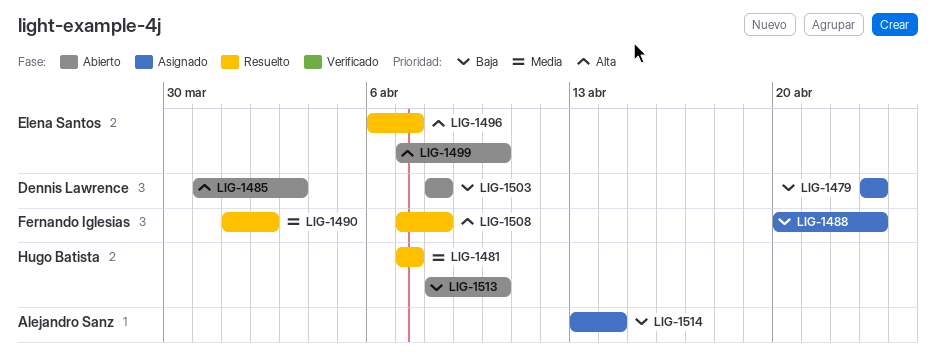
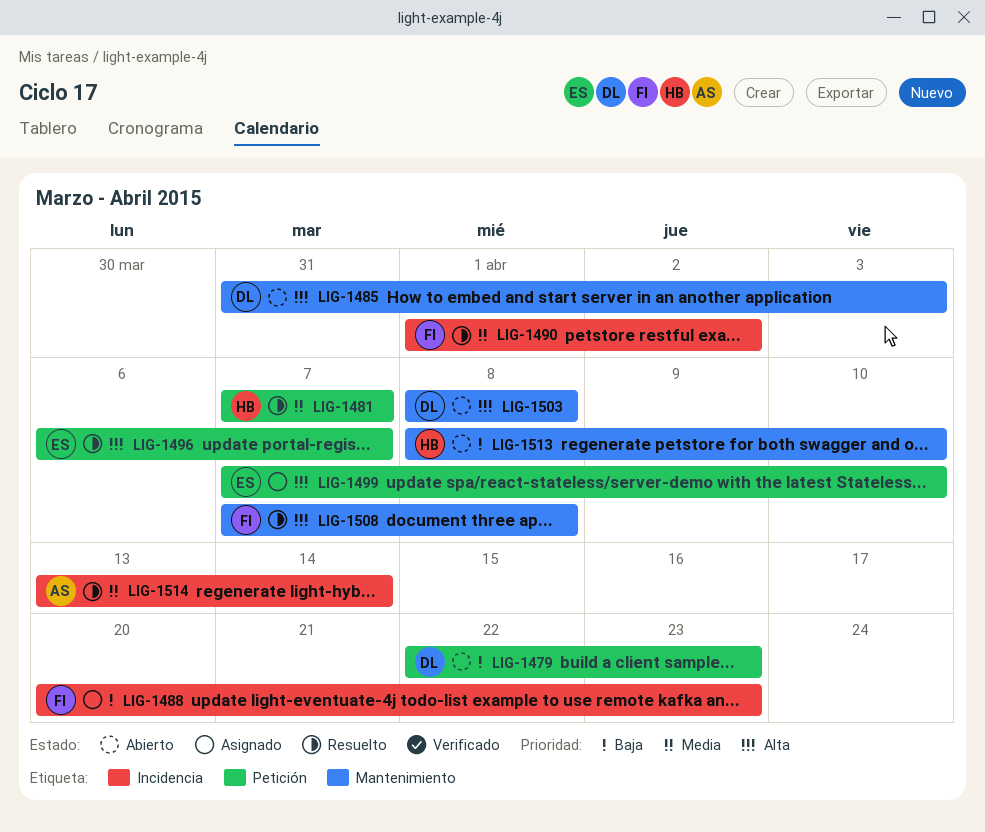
LIG-1479, status: Asignado -> Abierto
LIG-1479, start: Apr 23 -> Apr 22
LIG-1499, status: Abierto -> Asignado
LIG-1503, priority: Baja -> Alta
LIG-1514, status: Asignado -> Resuelto
LIG-1514, priority: Baja -> Media

